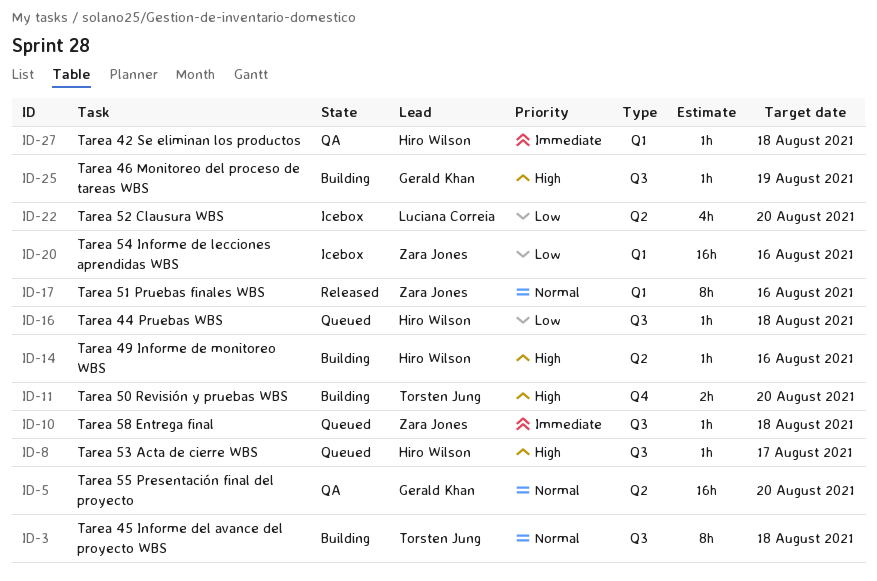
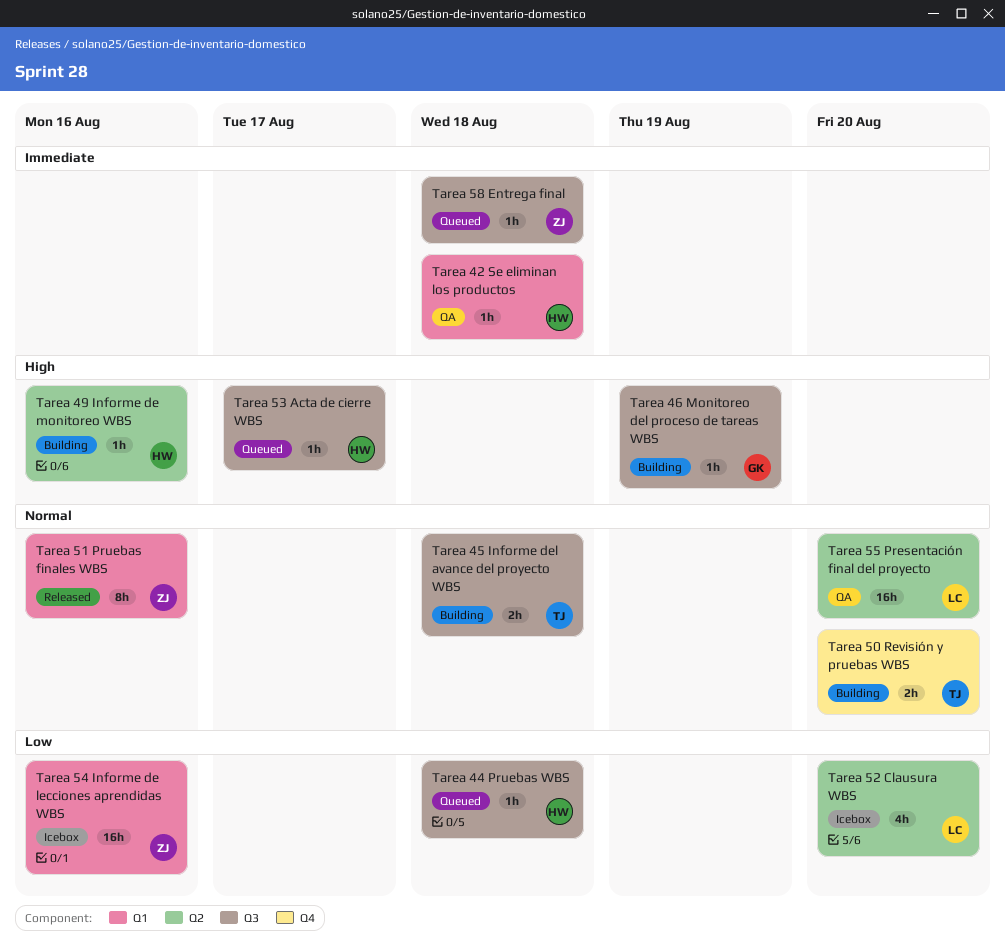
Tarea 45 Informe del avance del proyecto WBS, estimate: 8h -> 2h
Tarea 50 Revisión y pruebas WBS, priority: High -> Normal
Tarea 55 Presentación final del proyecto, owner: Gerald Khan -> Luciana Correia

